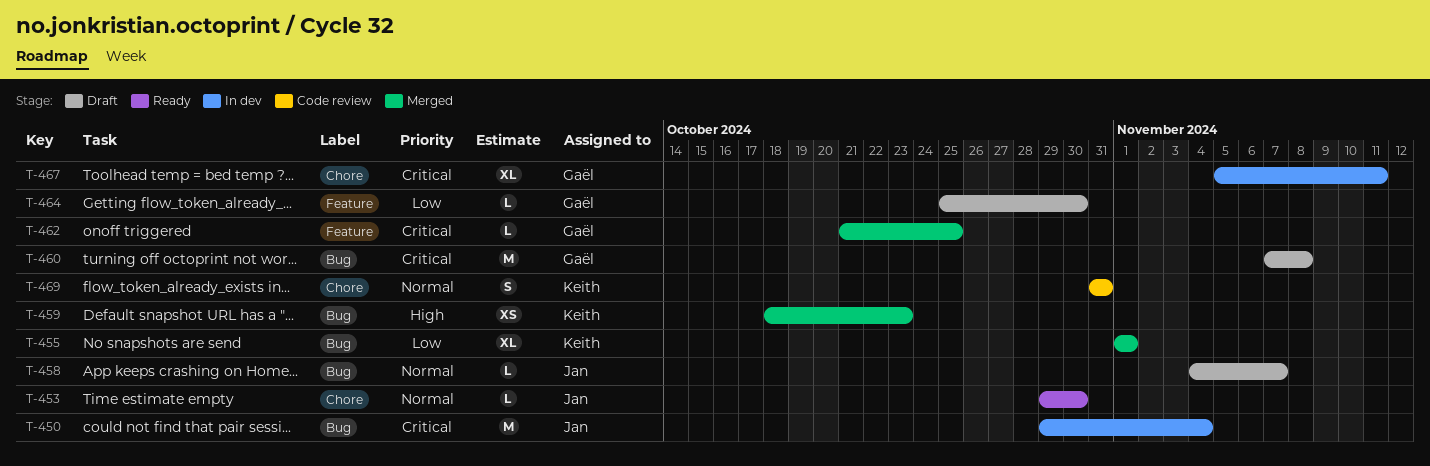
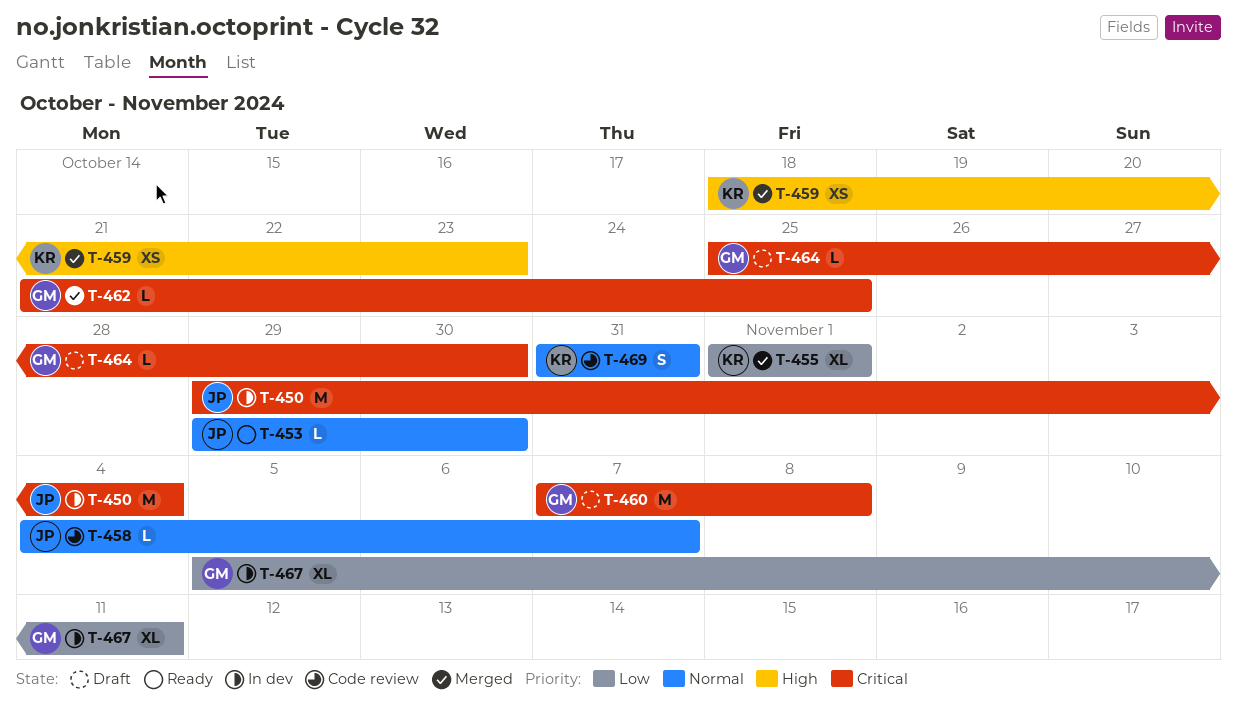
T-458, status: Draft -> Code review
T-464, priority: Low -> Critical
T-467, priority: Critical -> Low

